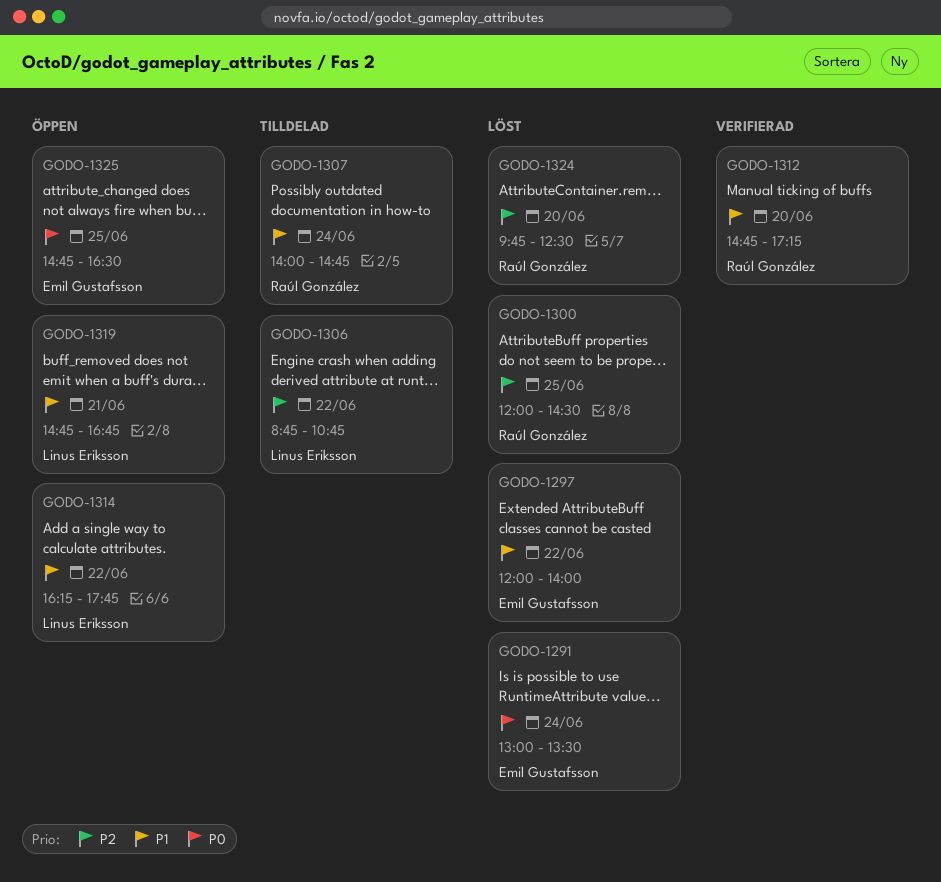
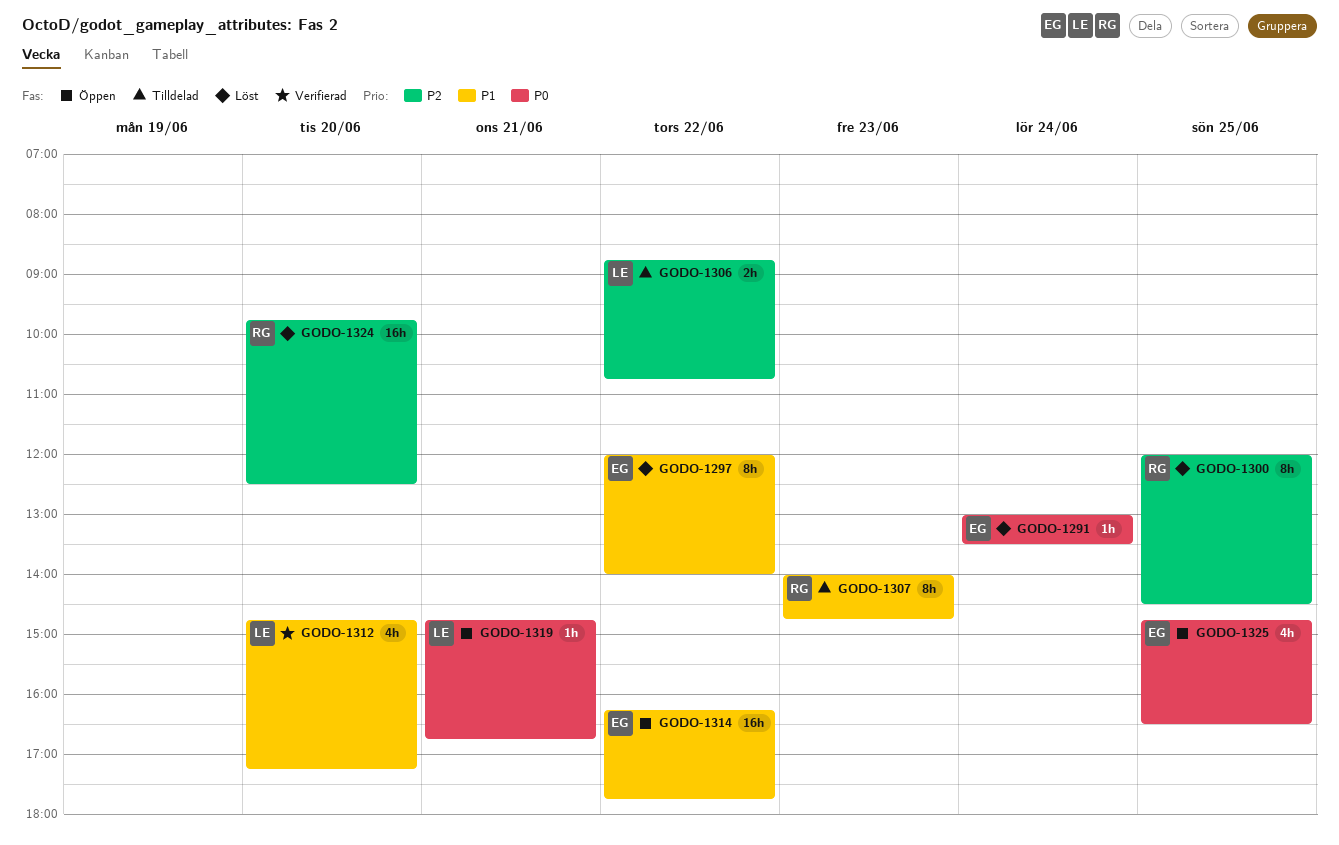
GODO-1307, day: Jun 24 -> Jun 23
GODO-1312, owner: Raúl González -> Linus Eriksson
GODO-1314, owner: Linus Eriksson -> Emil Gustafsson
GODO-1319, priority: P1 -> P0

